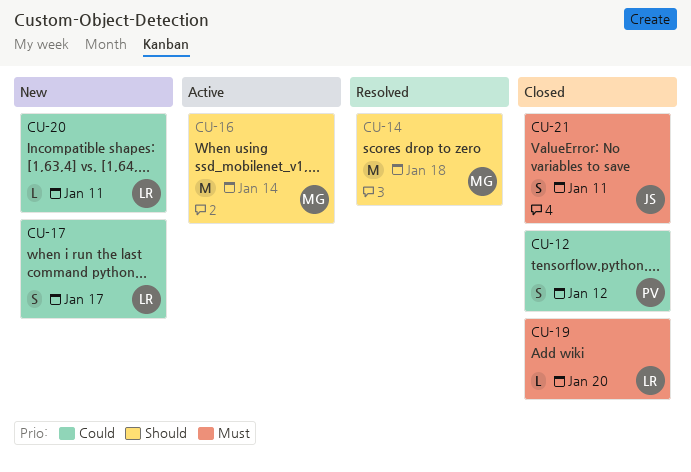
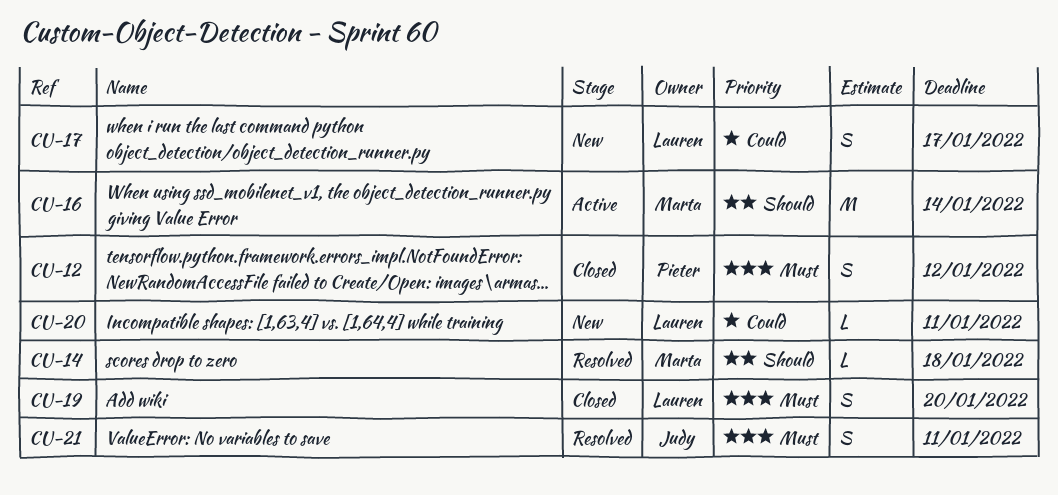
CU-12, priority: Could -> Must
CU-14, estimate: M -> L
CU-19, estimate: L -> S
CU-21, status: Closed -> Resolved

